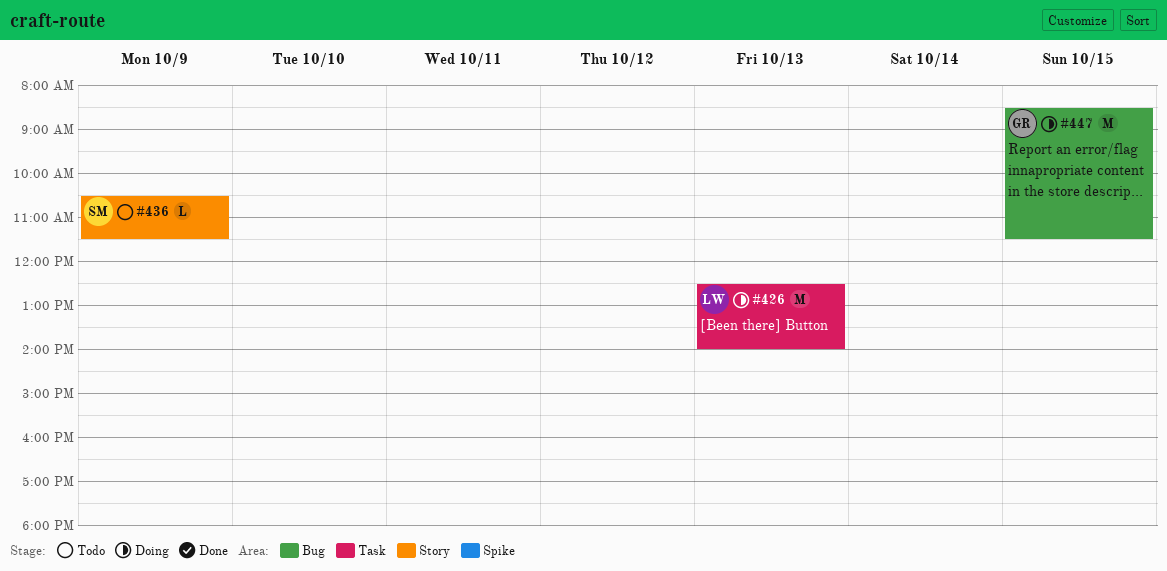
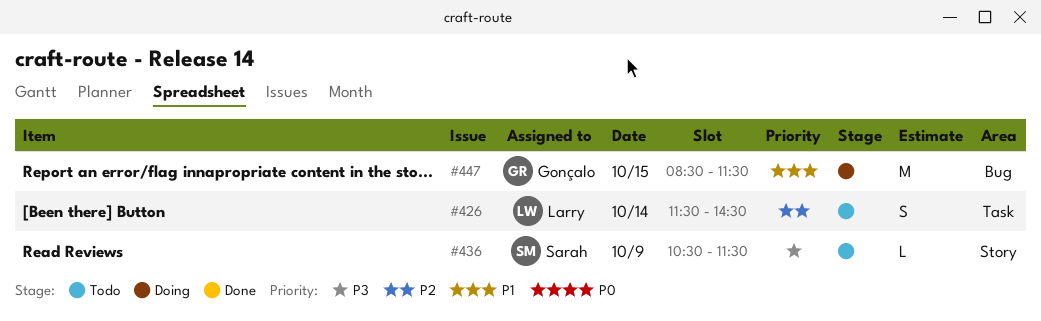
#426, status: Doing -> Todo
#426, estimate: M -> S
#426, day: Oct 13 -> Oct 14
#426, begins: 12:30 -> 11:30
#426, ends: 14:00 -> 14:30

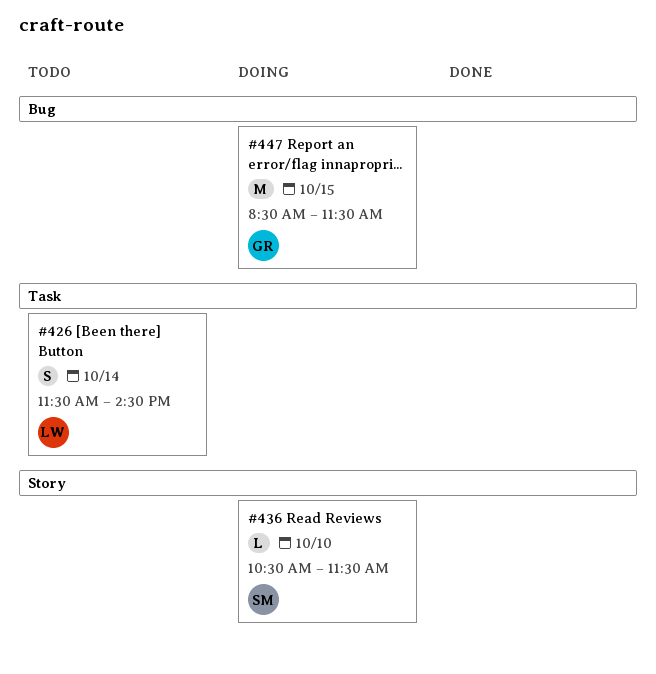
#436, status: Todo -> Doing
#436, day: Oct 9 -> Oct 10

